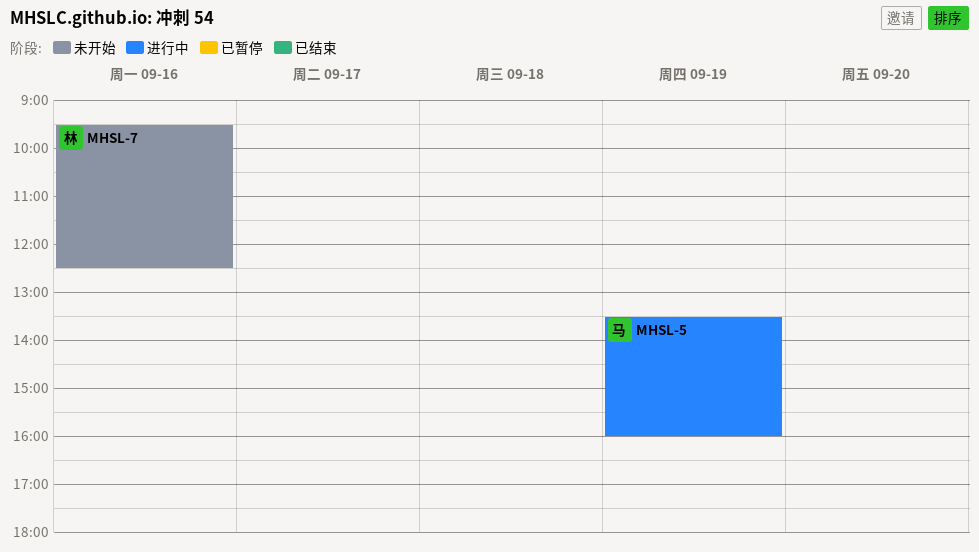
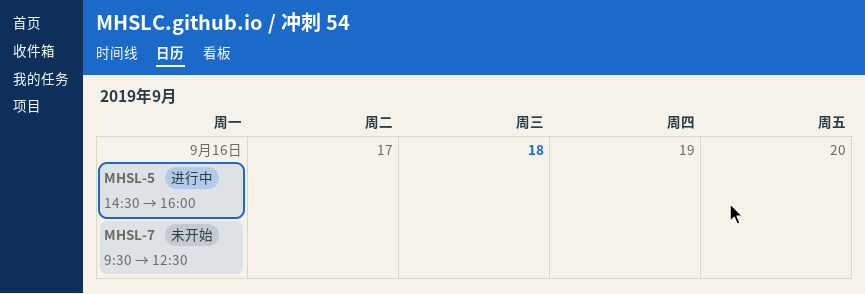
MHSL-5, day: Sep 19 -> Sep 16
MHSL-5, begins: 13:30 -> 14:30

